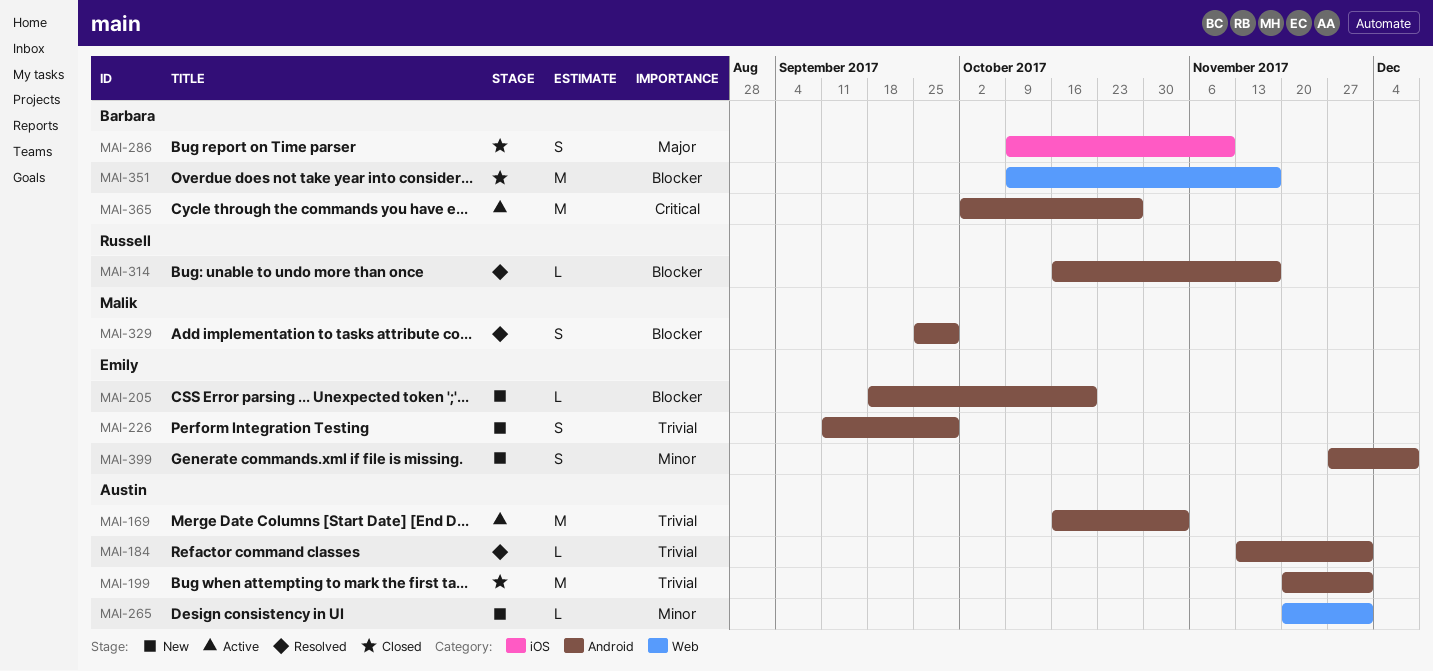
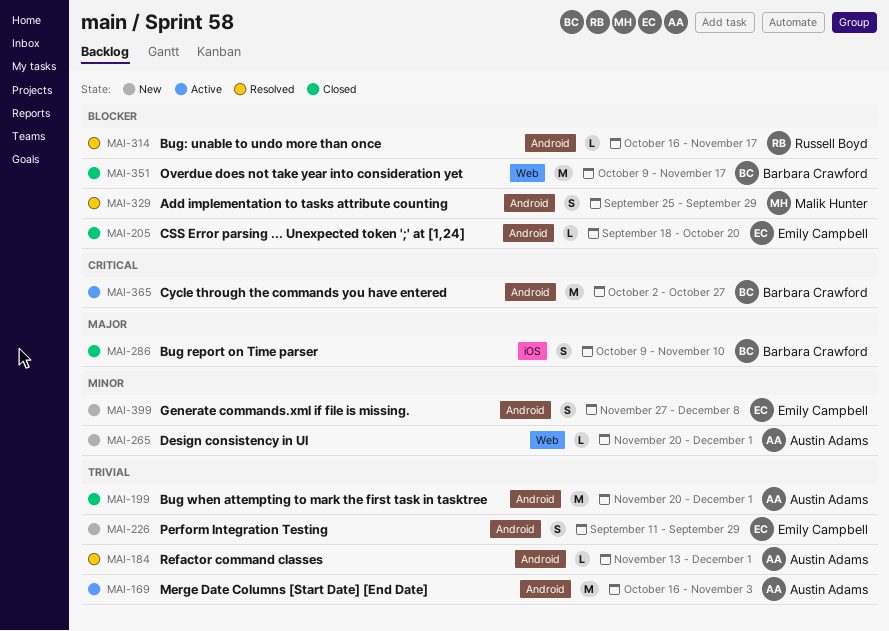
MAI-205, status: New -> Closed

